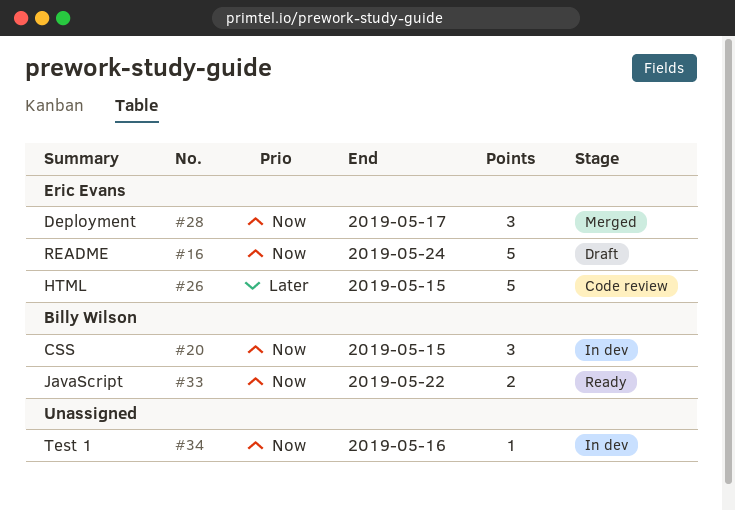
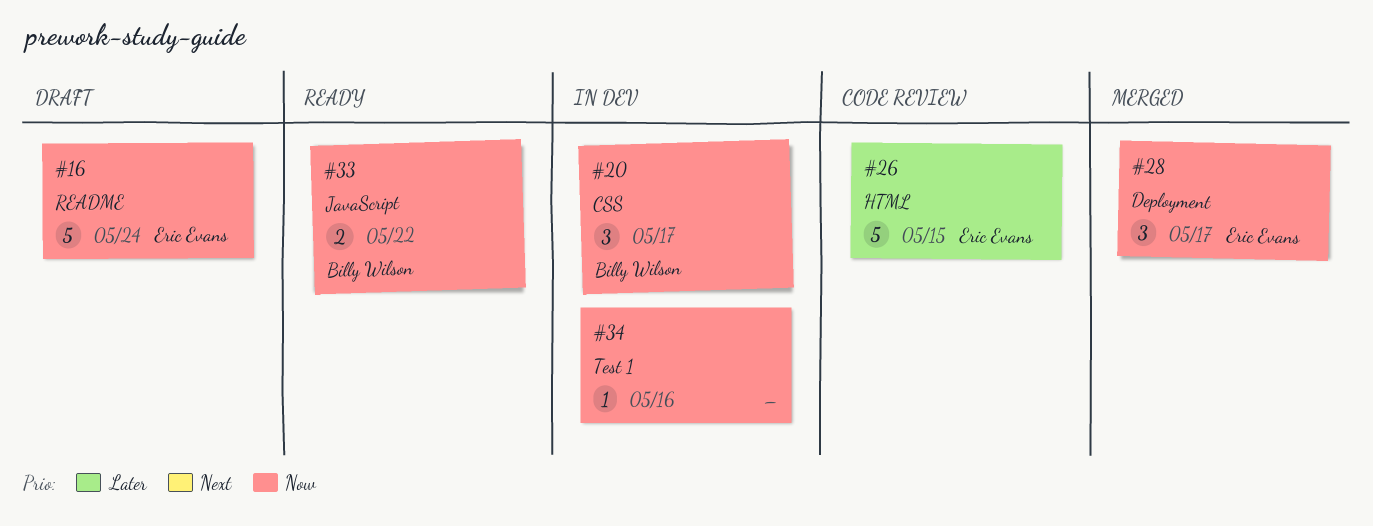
#20, due: May 15 -> May 17

